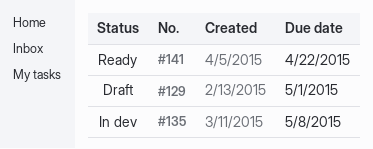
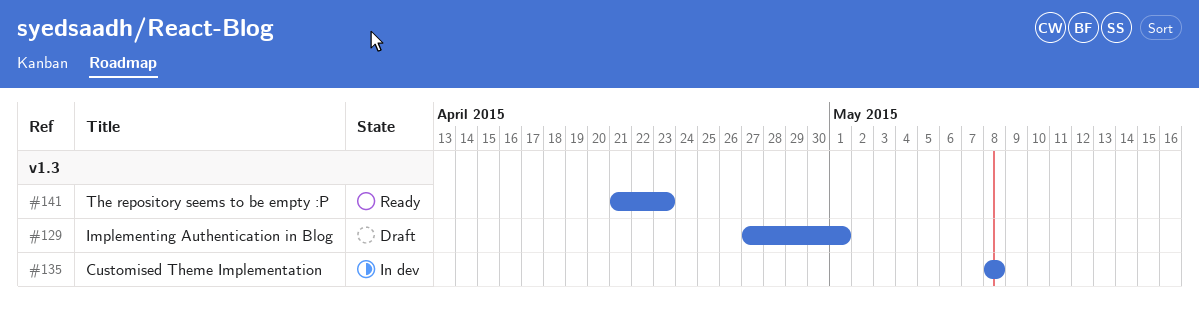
#141, due: Apr 22 -> Apr 23

